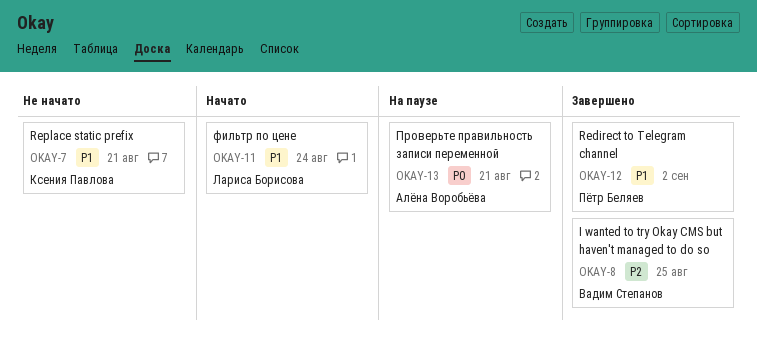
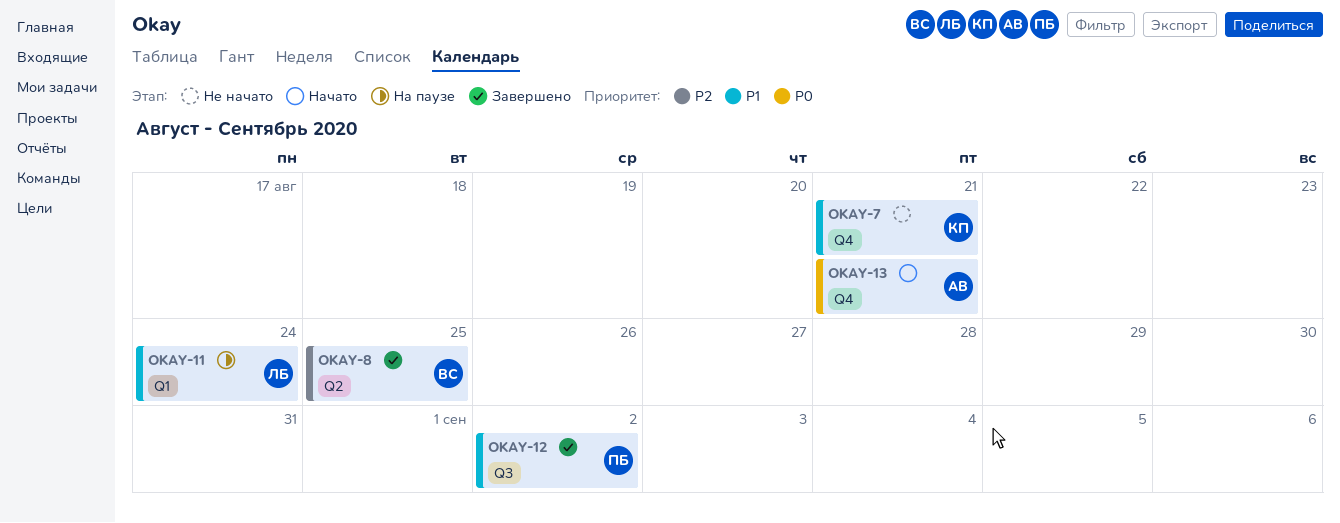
OKAY-11, status: Начато -> На паузе
OKAY-13, status: На паузе -> Начато

